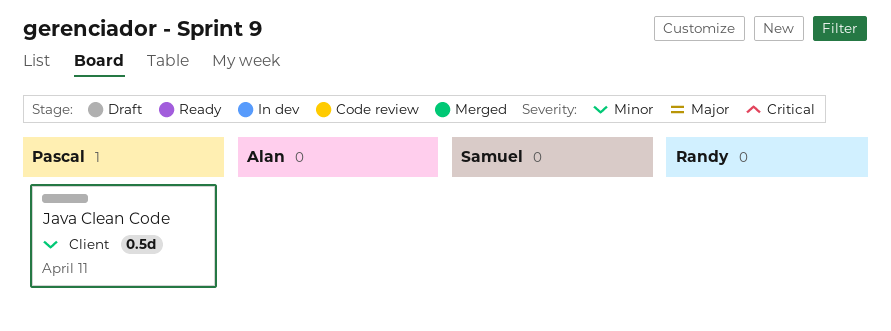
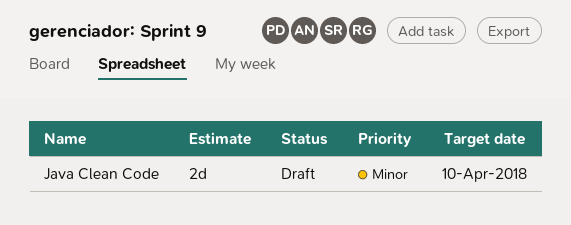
Java Clean Code, estimate: 0.5d -> 2d
Java Clean Code, due: Apr 11 -> Apr 10

